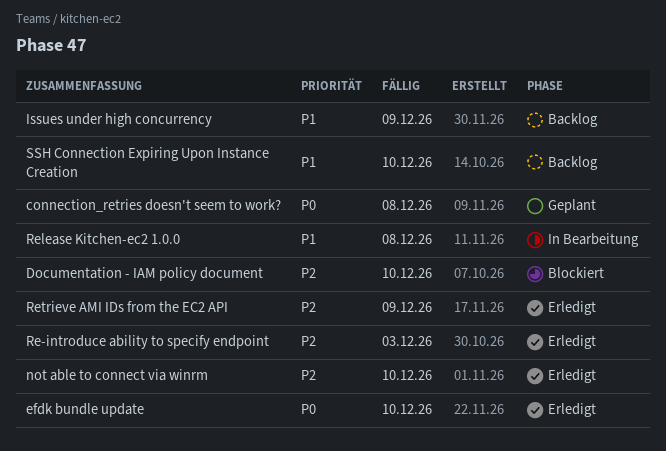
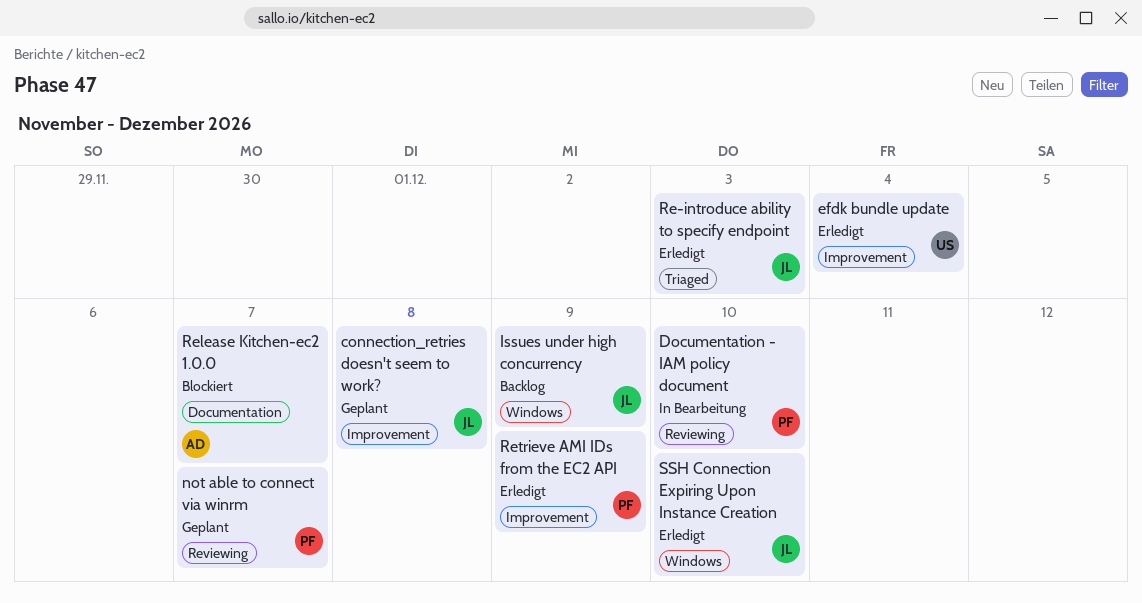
Documentation - IAM policy document, status: Blockiert -> In Bearbeitung
efdk bundle update, due: Dec 10 -> Dec 4
not able to connect via winrm, status: Erledigt -> Geplant
not able to connect via winrm, due: Dec 10 -> Dec 7
Release Kitchen-ec2 1.0.0, status: In Bearbeitung -> Blockiert
Release Kitchen-ec2 1.0.0, due: Dec 8 -> Dec 7
SSH Connection Expiring Upon Instance Creation, status: Backlog -> Erledigt

